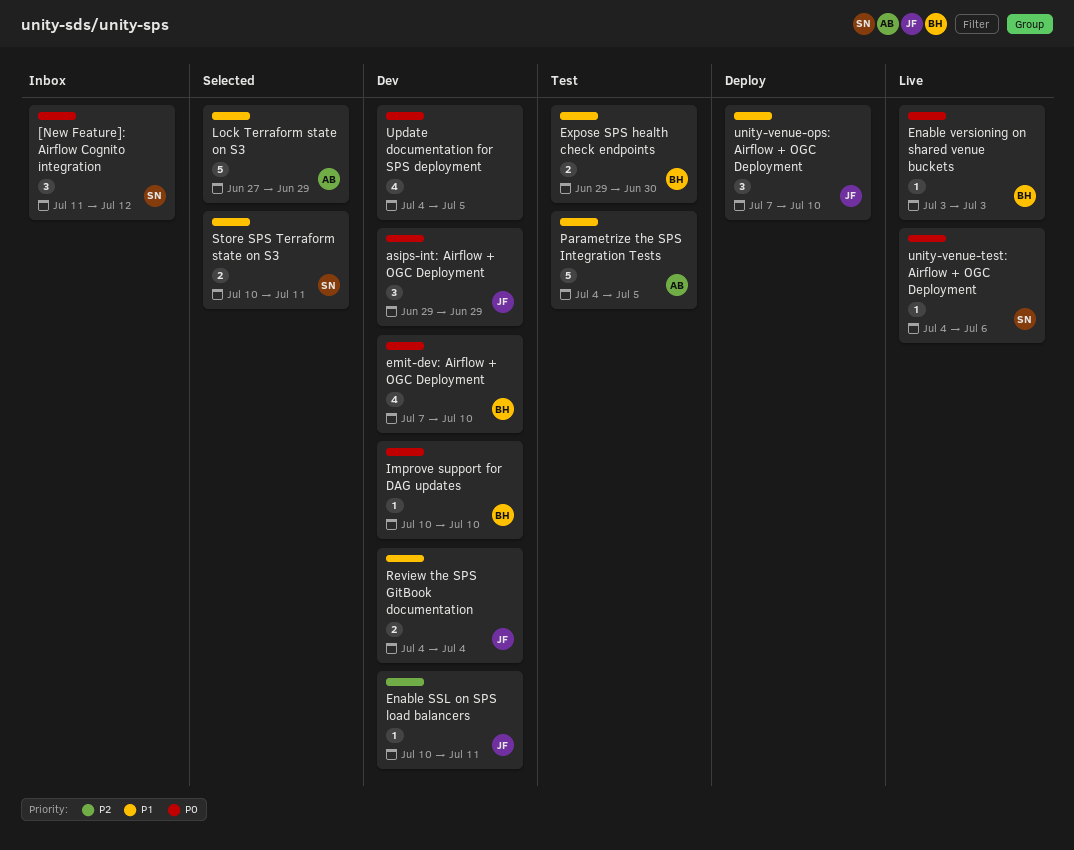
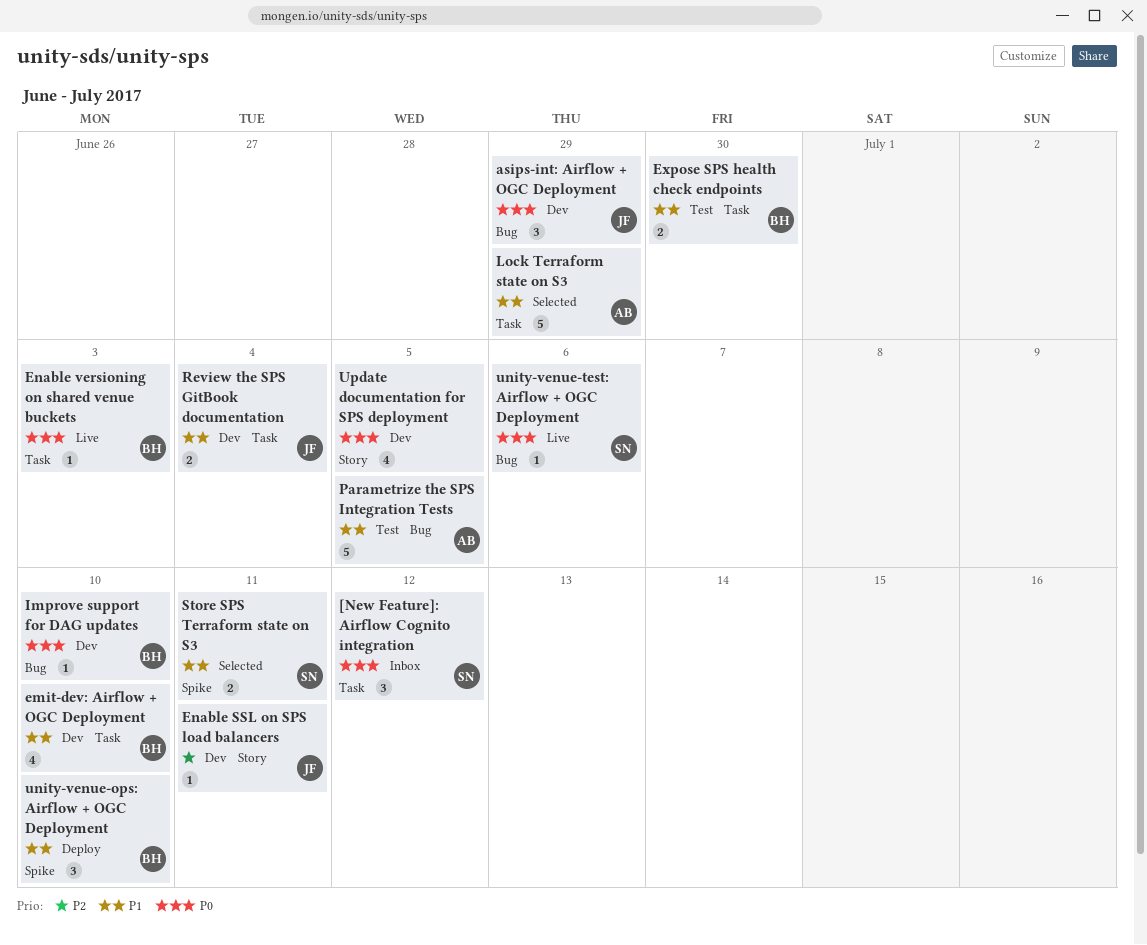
emit-dev: Airflow + OGC Deployment, priority: P0 -> P1
unity-venue-ops: Airflow + OGC Deployment, owner: JF -> BH

